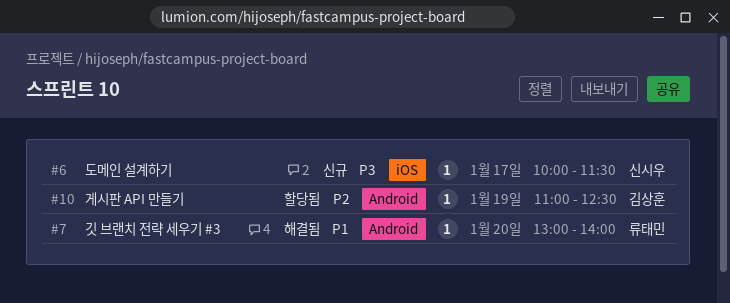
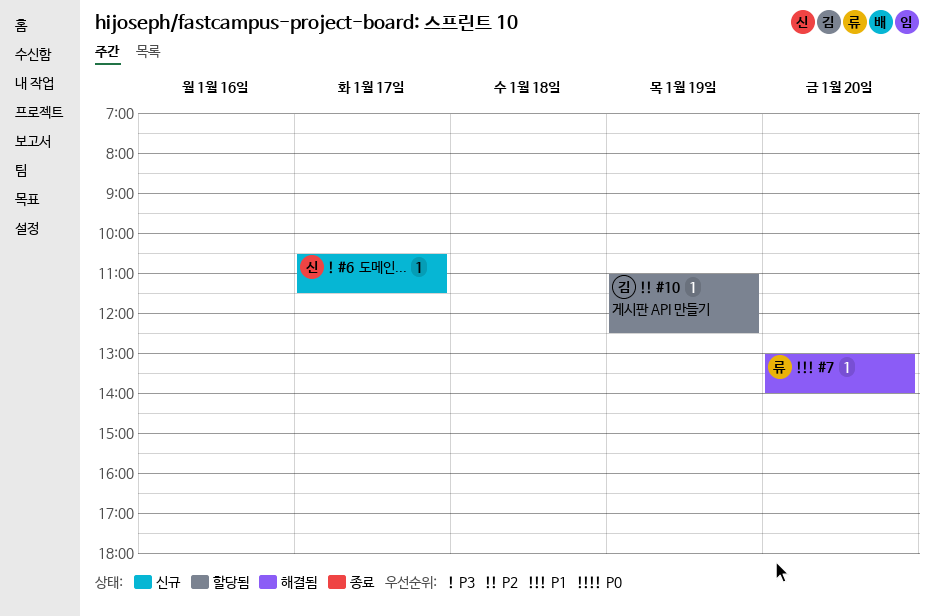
#6, begins: 10:00 -> 10:30

